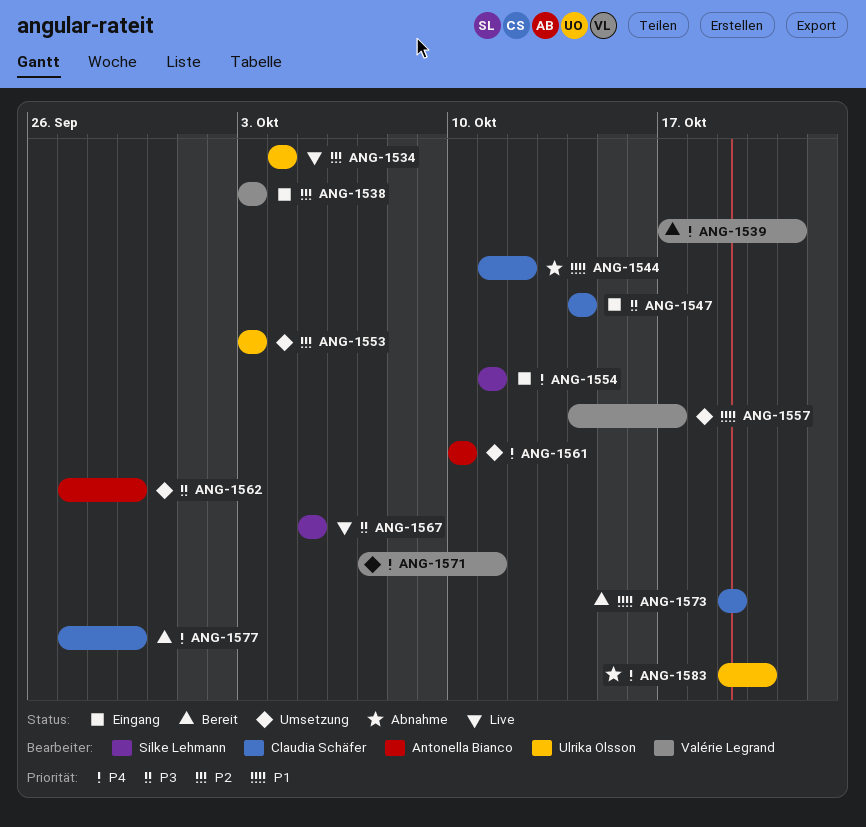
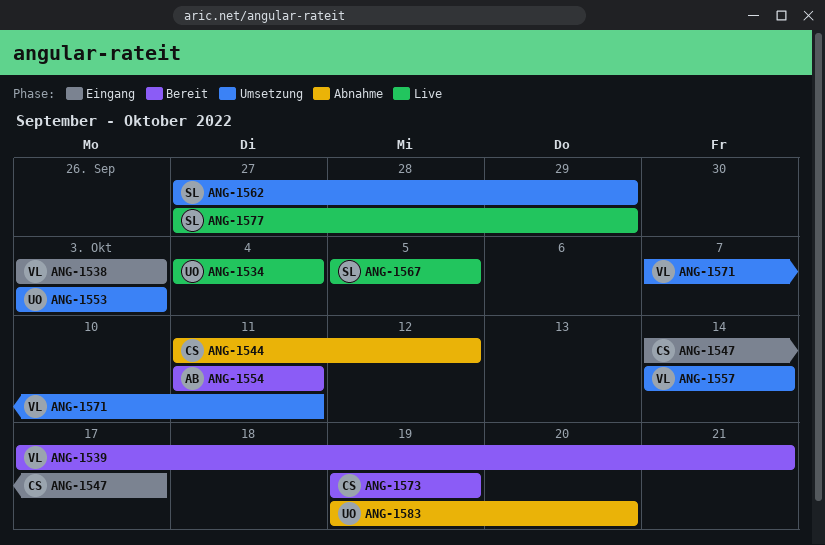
ANG-1547, due: Oct 14 -> Oct 17
ANG-1554, status: Eingang -> Bereit
ANG-1554, owner: Silke Lehmann -> Antonella Bianco
ANG-1557, due: Oct 17 -> Oct 14
ANG-1561: present -> none
ANG-1562, owner: Antonella Bianco -> Silke Lehmann
ANG-1577, status: Bereit -> Live
ANG-1577, owner: Claudia Schäfer -> Silke Lehmann

